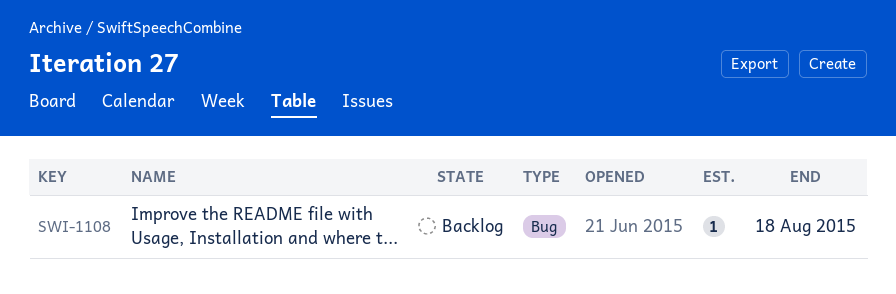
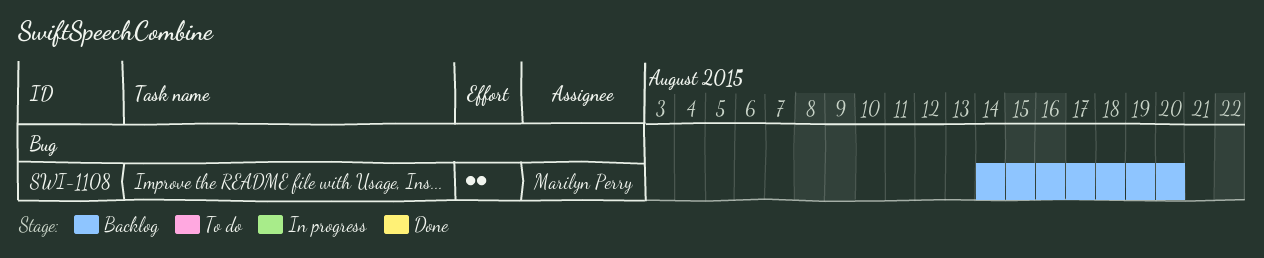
SWI-1108, estimate: 1 -> 2
SWI-1108, due: Aug 18 -> Aug 20

